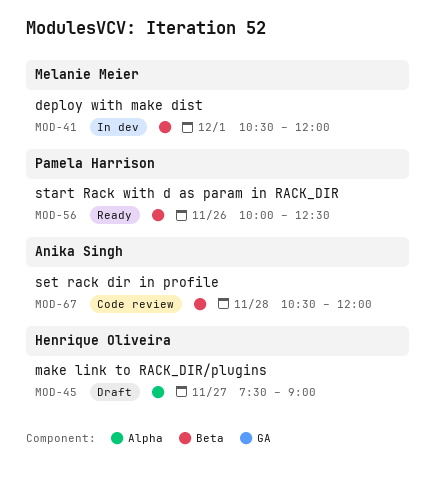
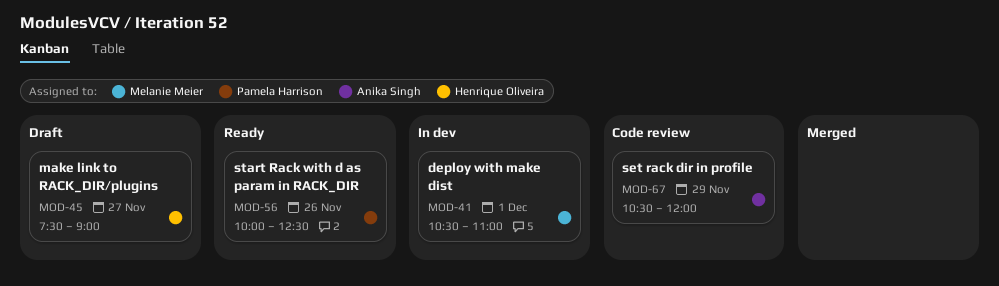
MOD-41, ends: 12:00 -> 11:00
MOD-67, day: Nov 28 -> Nov 29

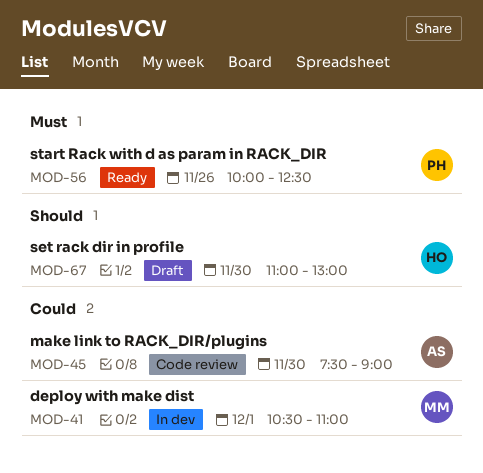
MOD-45, status: Draft -> Code review
MOD-45, owner: Henrique Oliveira -> Anika Singh
MOD-45, day: Nov 27 -> Nov 30
MOD-67, status: Code review -> Draft
MOD-67, owner: Anika Singh -> Henrique Oliveira
MOD-67, day: Nov 29 -> Nov 30
MOD-67, begins: 10:30 -> 11:00
MOD-67, ends: 12:00 -> 13:00

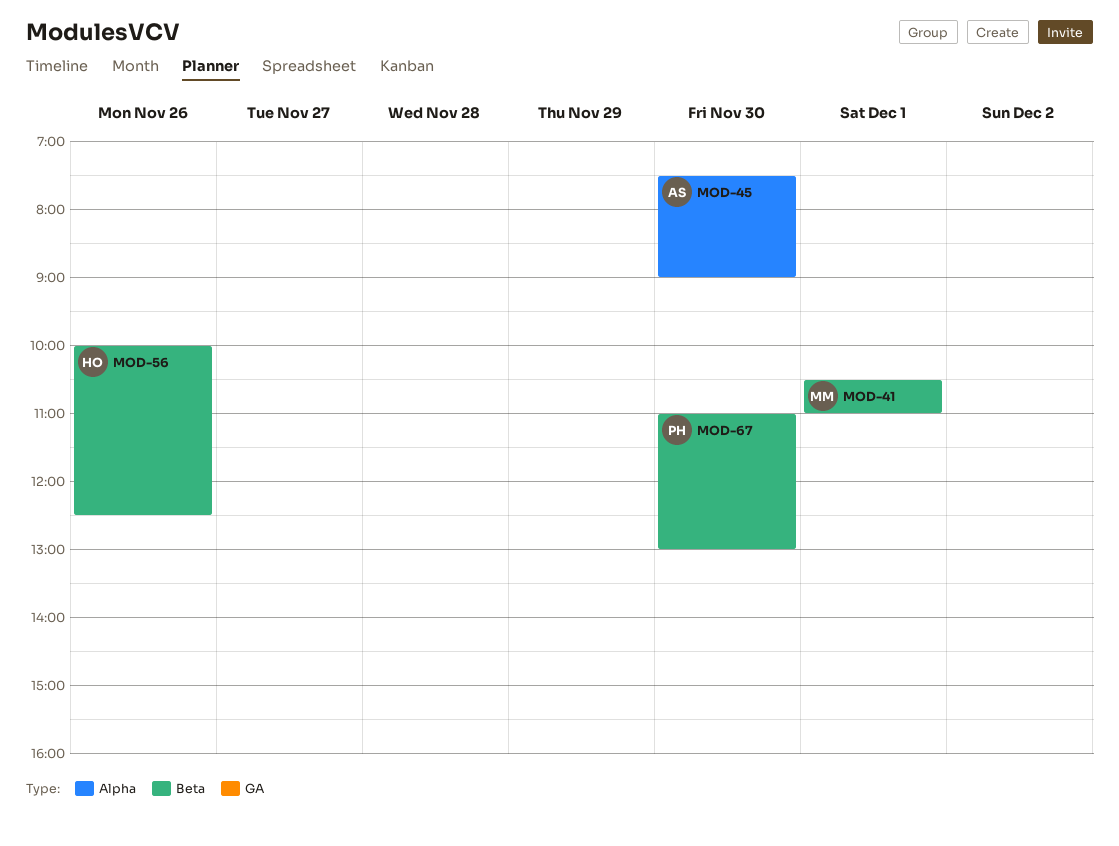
MOD-56, owner: PH -> HO
MOD-67, owner: HO -> PH

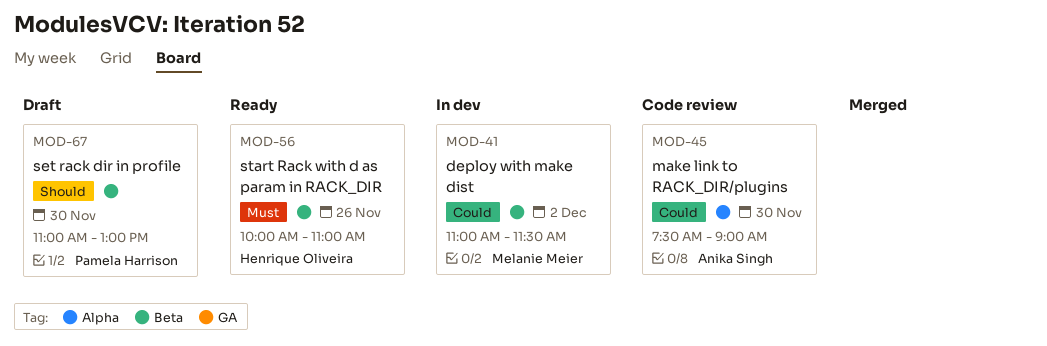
MOD-41, day: Dec 1 -> Dec 2
MOD-41, begins: 10:30 -> 11:00
MOD-41, ends: 11:00 -> 11:30
MOD-56, ends: 12:30 -> 11:00

